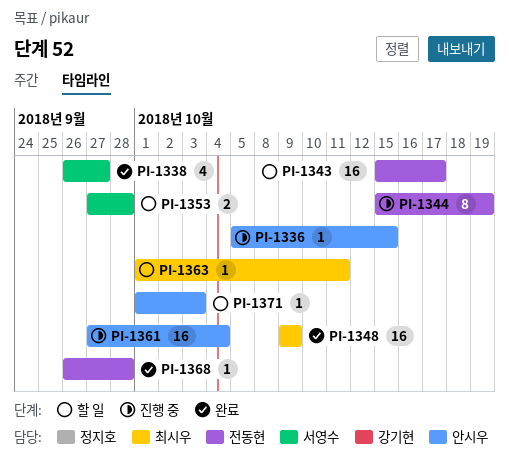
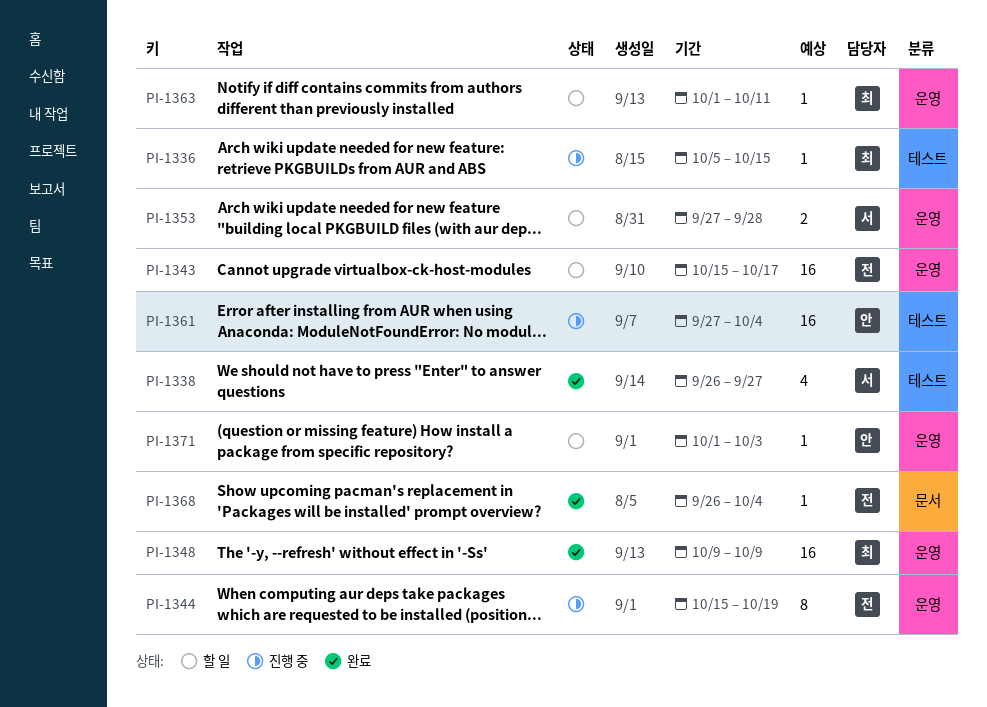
PI-1336, owner: 안시우 -> 최시우
PI-1368, due: Sep 28 -> Oct 4

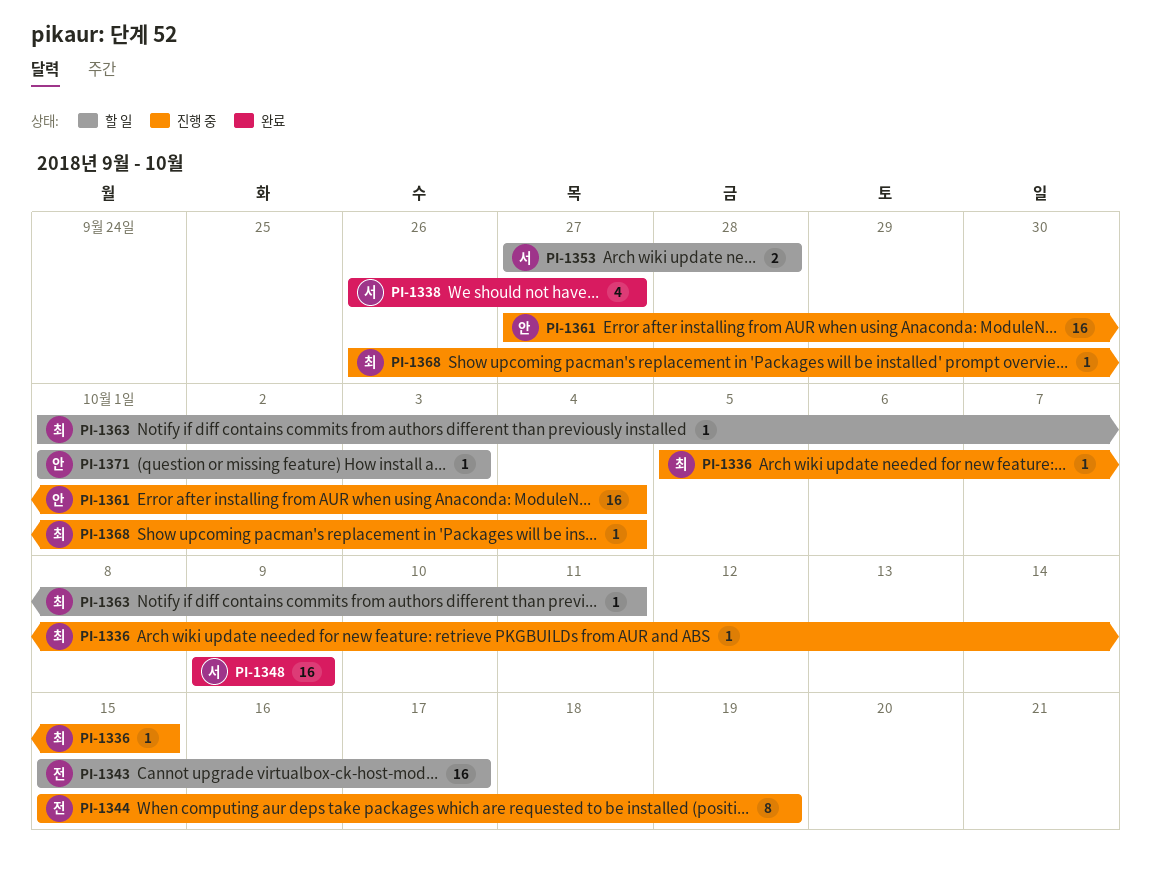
PI-1348, owner: 최 -> 서
PI-1368, status: 완료 -> 진행 중
PI-1368, owner: 전 -> 최

